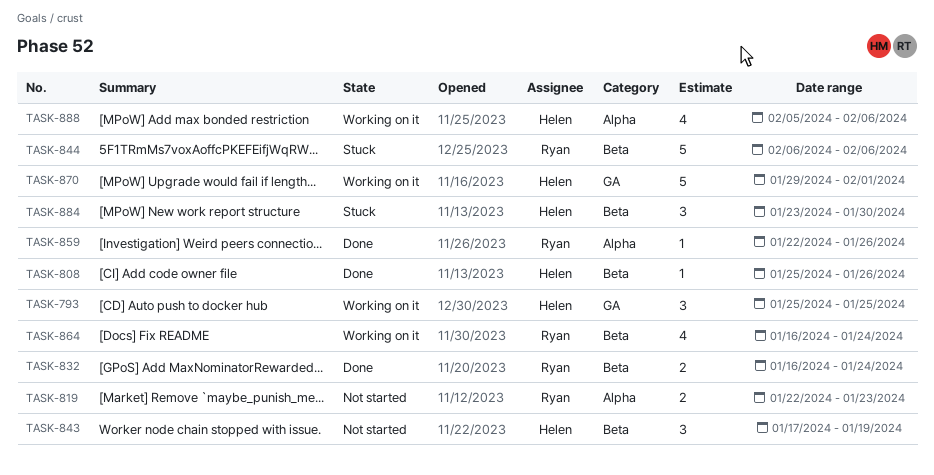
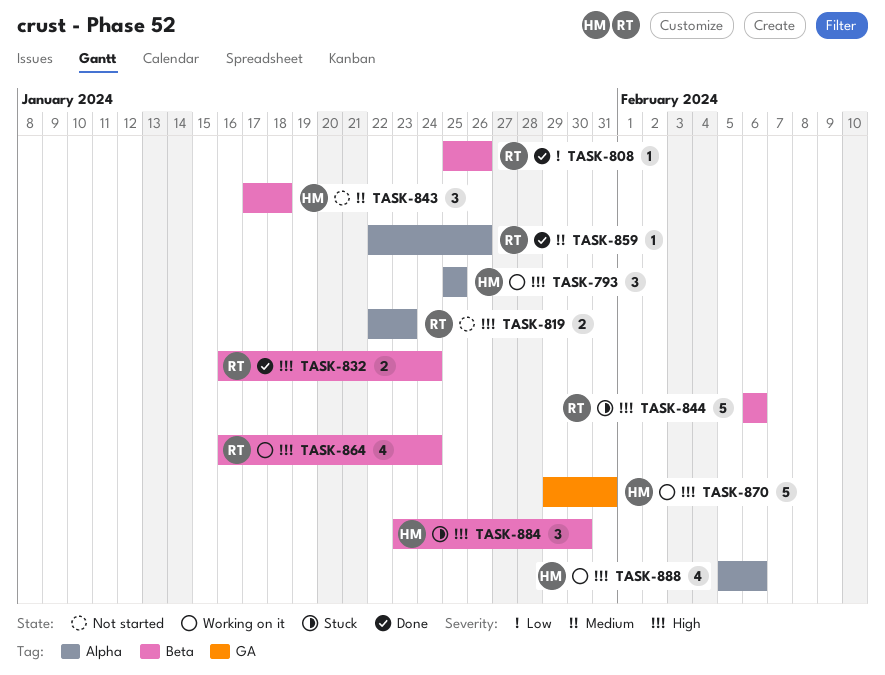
TASK-793, label: GA -> Alpha
TASK-808, owner: Helen -> Ryan
TASK-843, due: Jan 19 -> Jan 18
TASK-870, due: Feb 1 -> Jan 31

